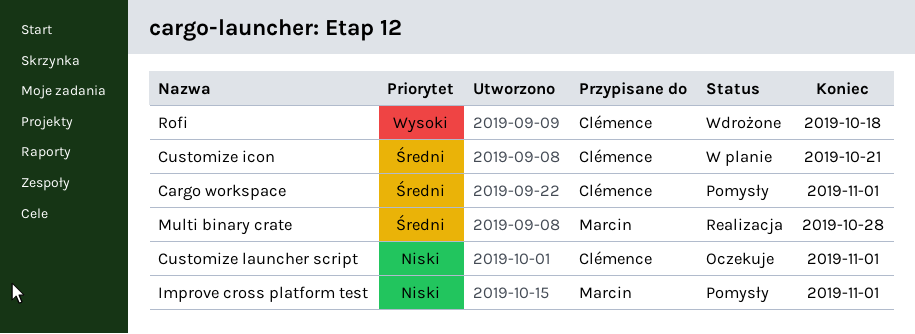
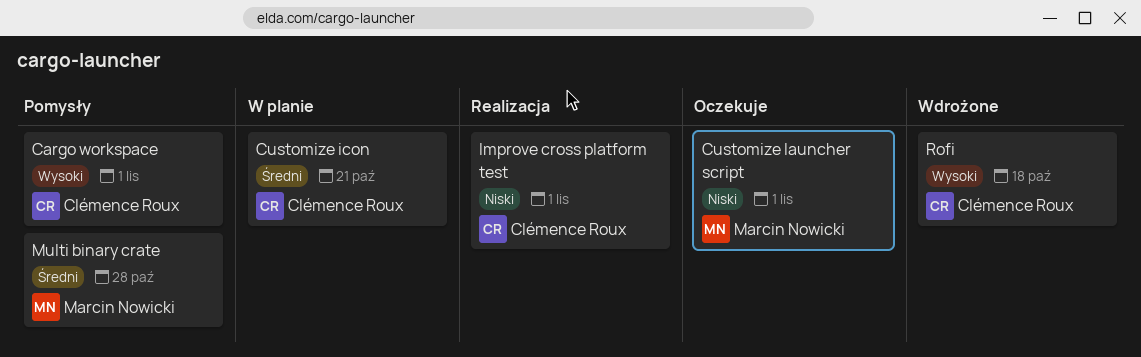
Cargo workspace, priority: Średni -> Wysoki
Customize launcher script, owner: Clémence Roux -> Marcin Nowicki
Improve cross platform test, status: Pomysły -> Realizacja
Improve cross platform test, owner: Marcin Nowicki -> Clémence Roux
Multi binary crate, status: Realizacja -> Pomysły

